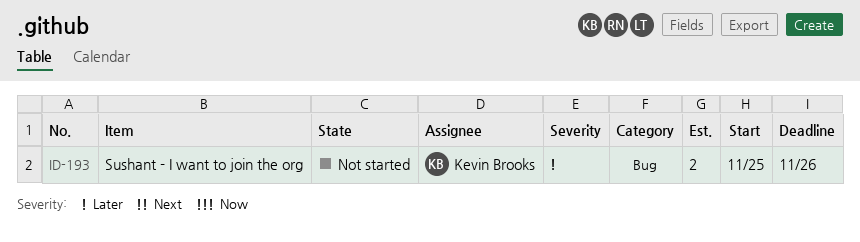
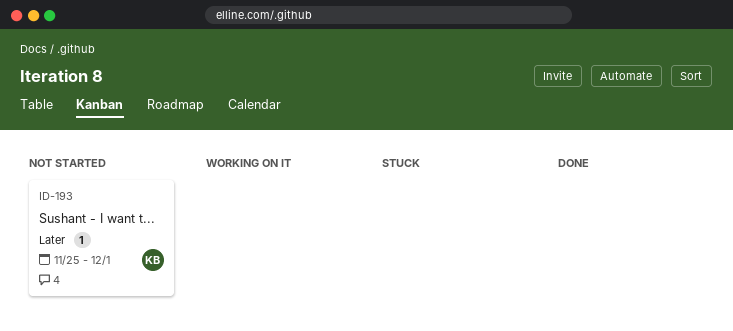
ID-193, estimate: 2 -> 1
ID-193, due: Nov 26 -> Dec 1

